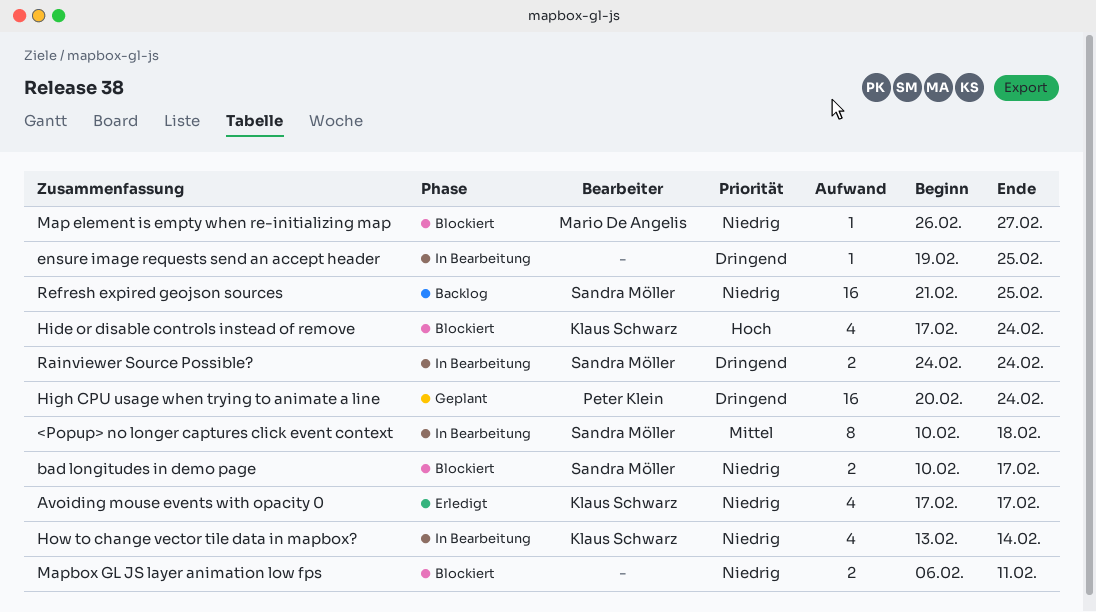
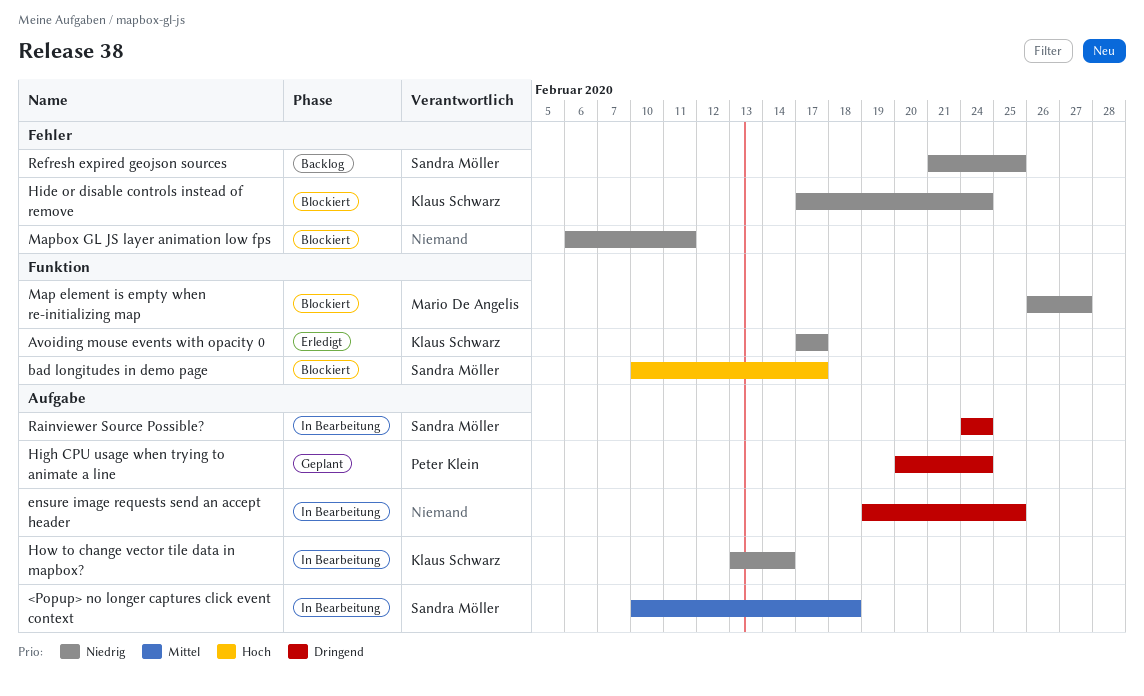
bad longitudes in demo page, priority: Niedrig -> Hoch
Hide or disable controls instead of remove, priority: Hoch -> Niedrig

